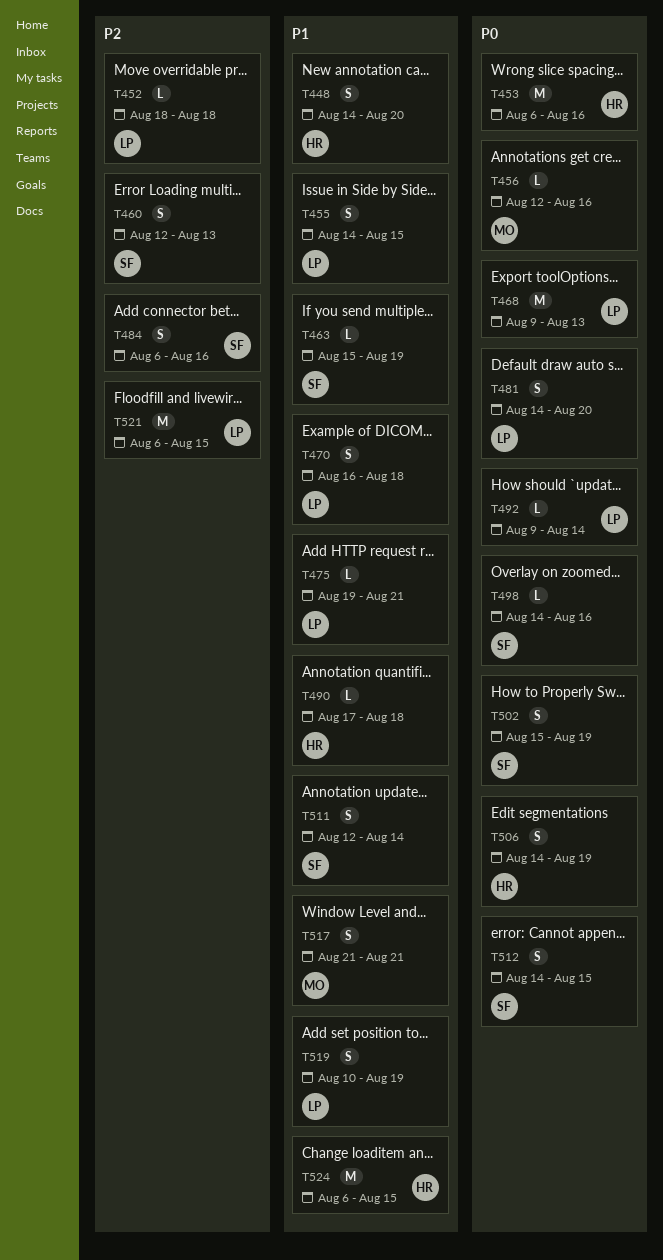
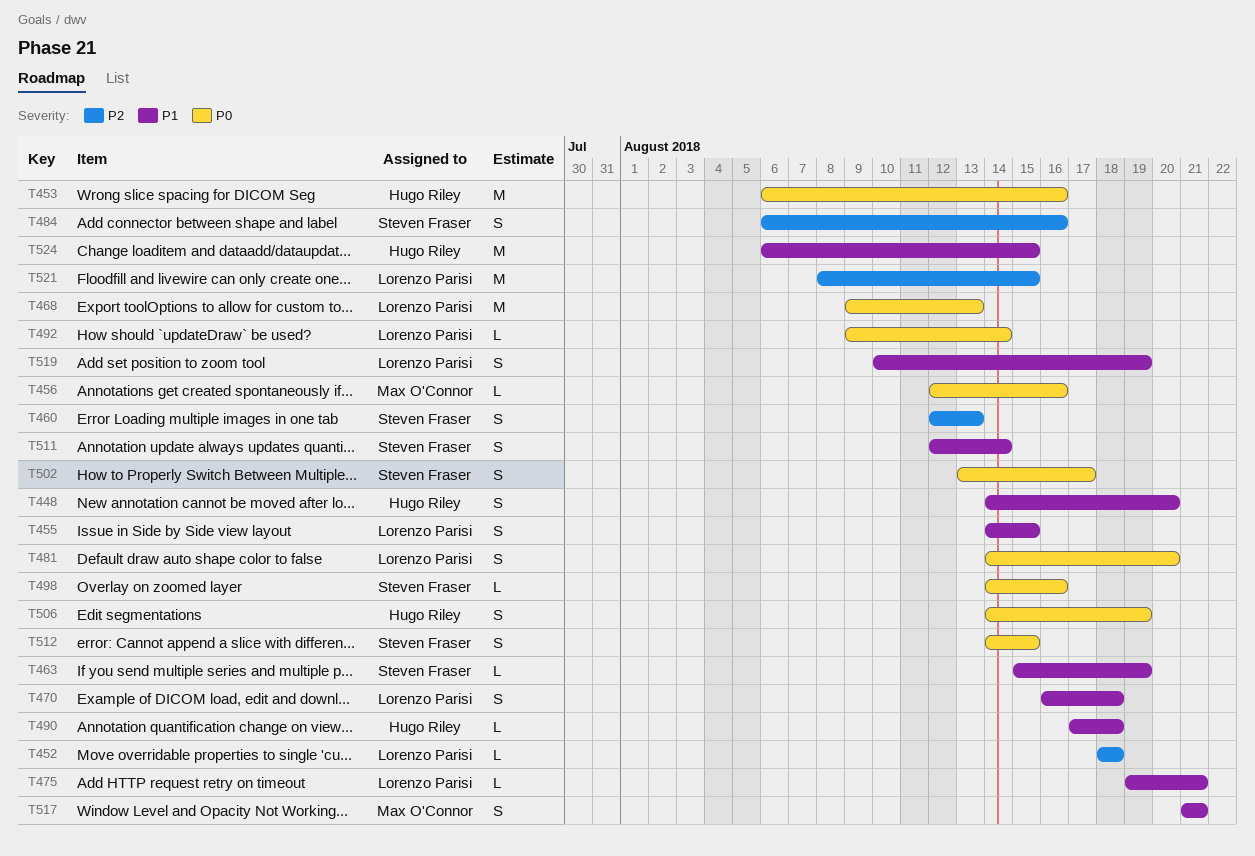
T502, start: Aug 15 -> Aug 13
T502, due: Aug 19 -> Aug 17
T521, start: Aug 6 -> Aug 8

